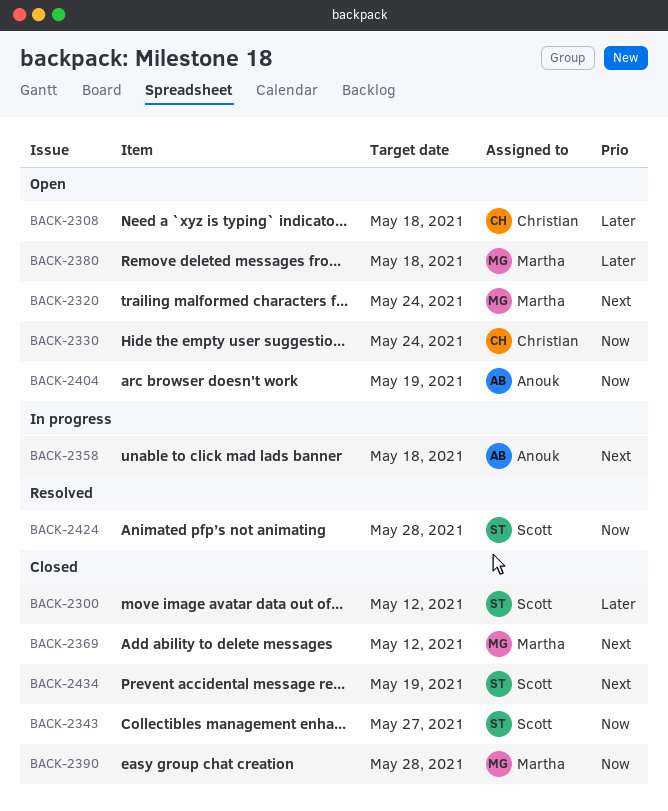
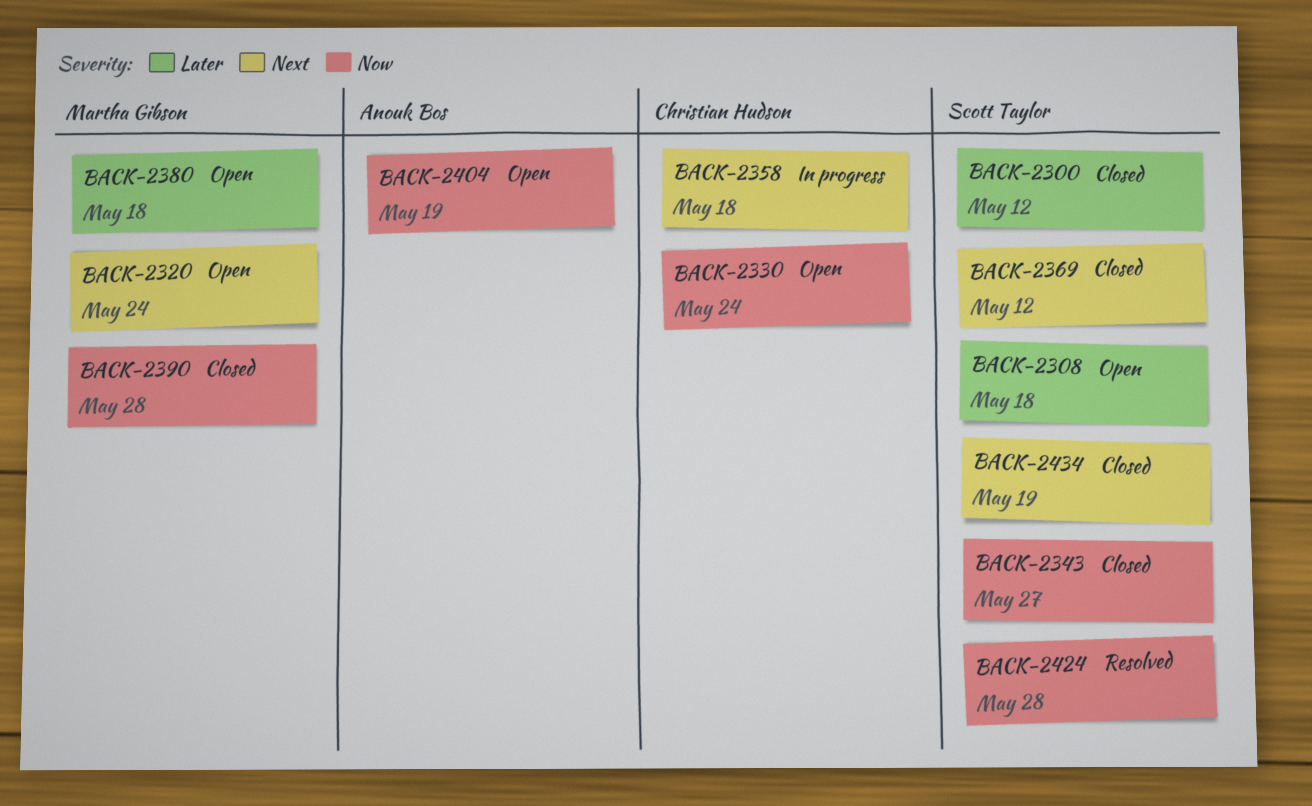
BACK-2308, owner: Christian Hudson -> Scott Taylor
BACK-2358, owner: Anouk Bos -> Christian Hudson
BACK-2369, owner: Martha Gibson -> Scott Taylor

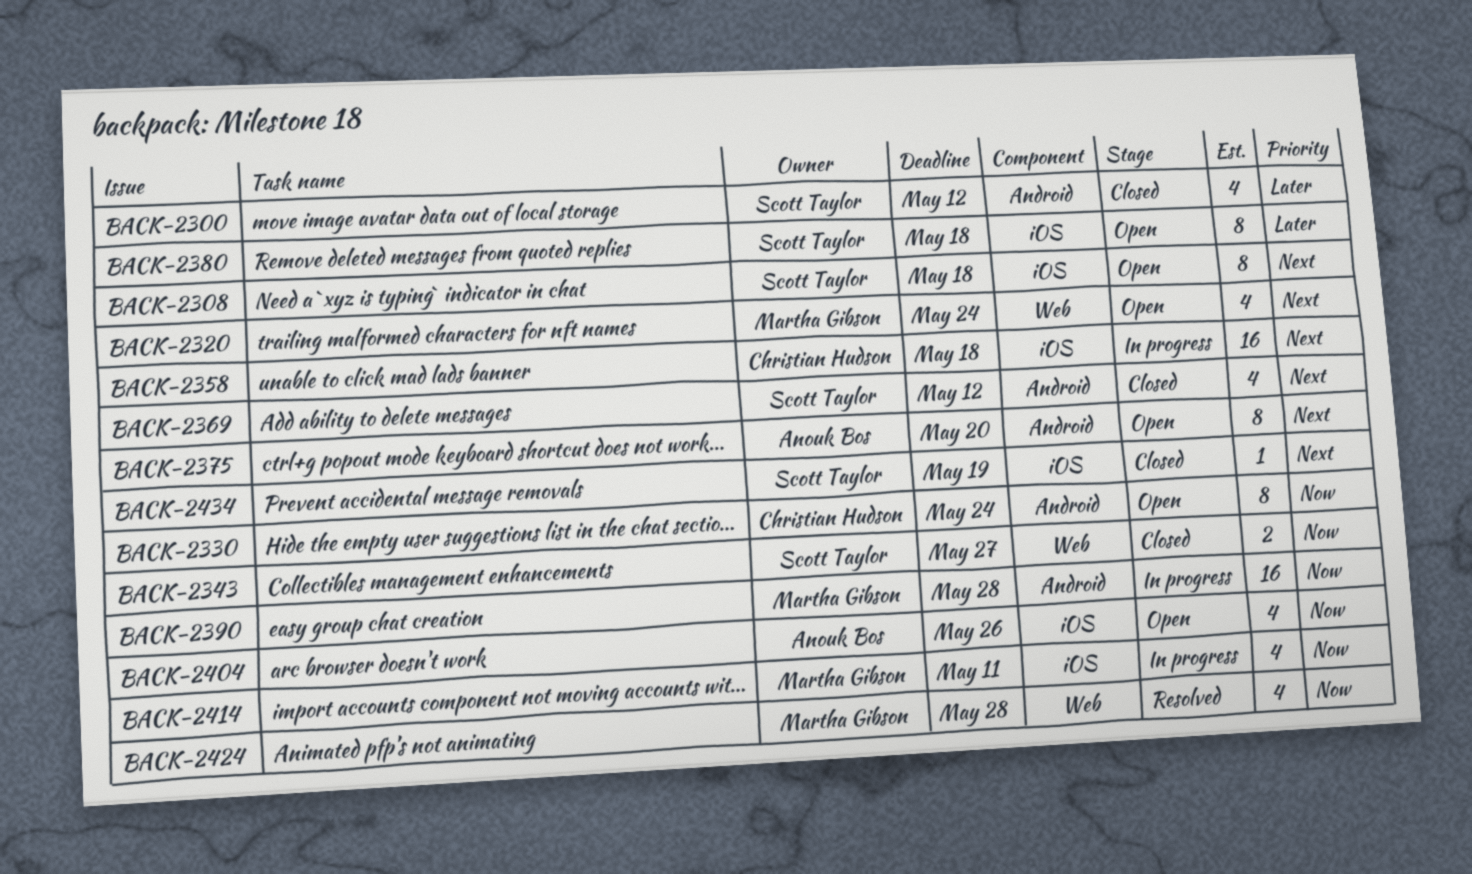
BACK-2308, priority: Later -> Next
BACK-2375: none -> present
BACK-2380, owner: Martha Gibson -> Scott Taylor
BACK-2390, status: Closed -> In progress
BACK-2404, due: May 19 -> May 26
BACK-2414: none -> present
BACK-2424, owner: Scott Taylor -> Martha Gibson

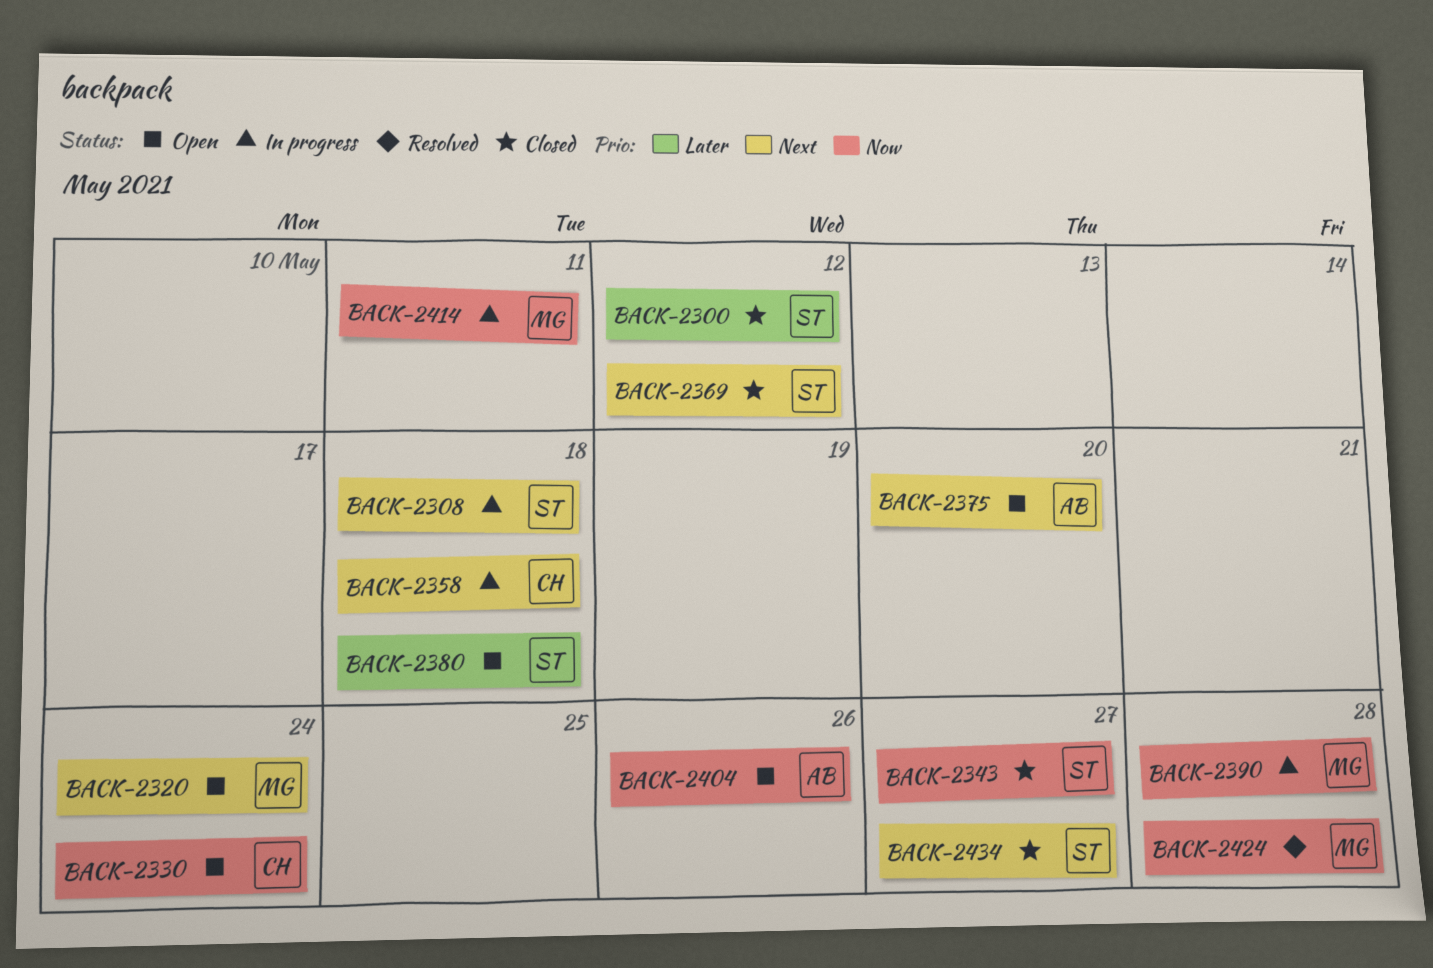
BACK-2308, status: Open -> In progress
BACK-2434, due: May 19 -> May 27

